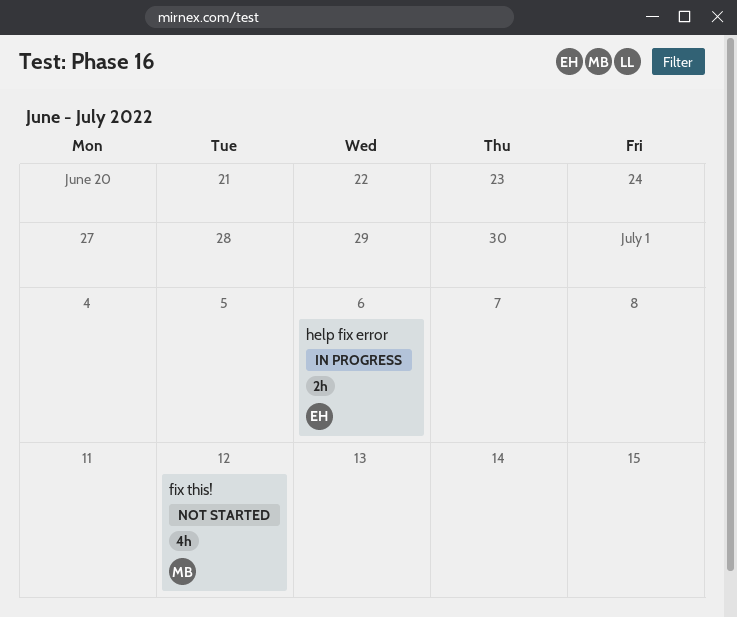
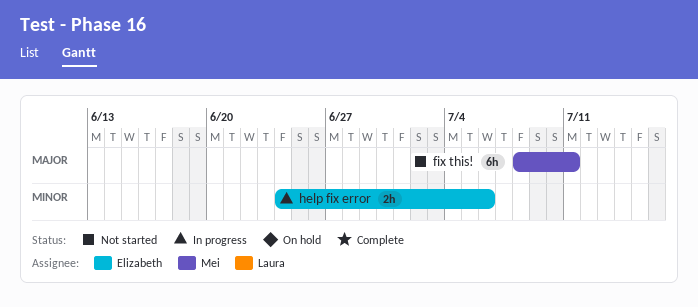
fix this!, estimate: 4h -> 6h
fix this!, due: Jul 12 -> Jul 11

